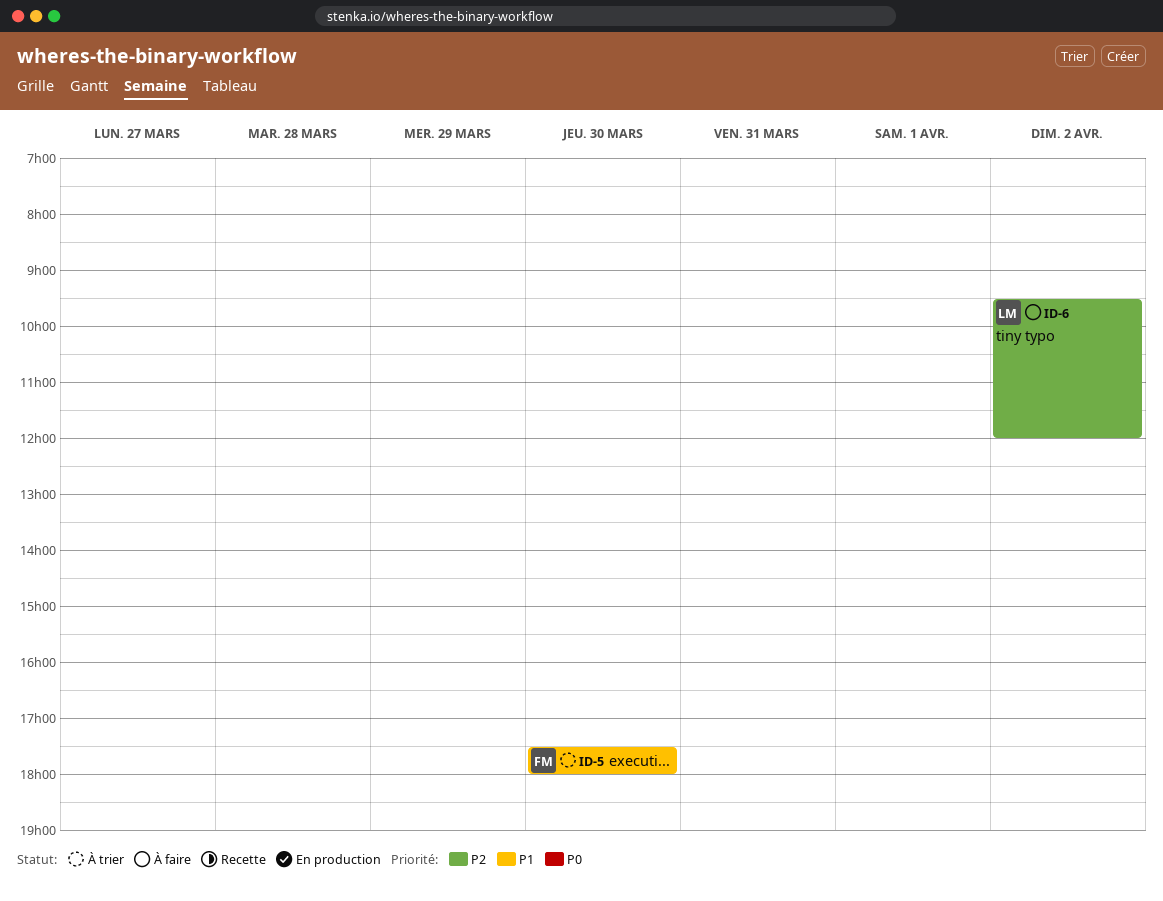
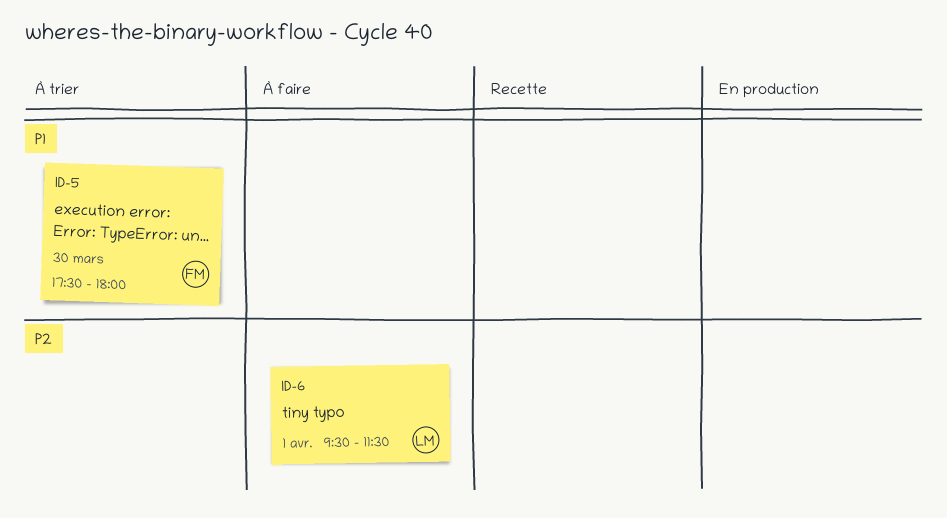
ID-6, day: Apr 2 -> Apr 1
ID-6, ends: 12:00 -> 11:30

